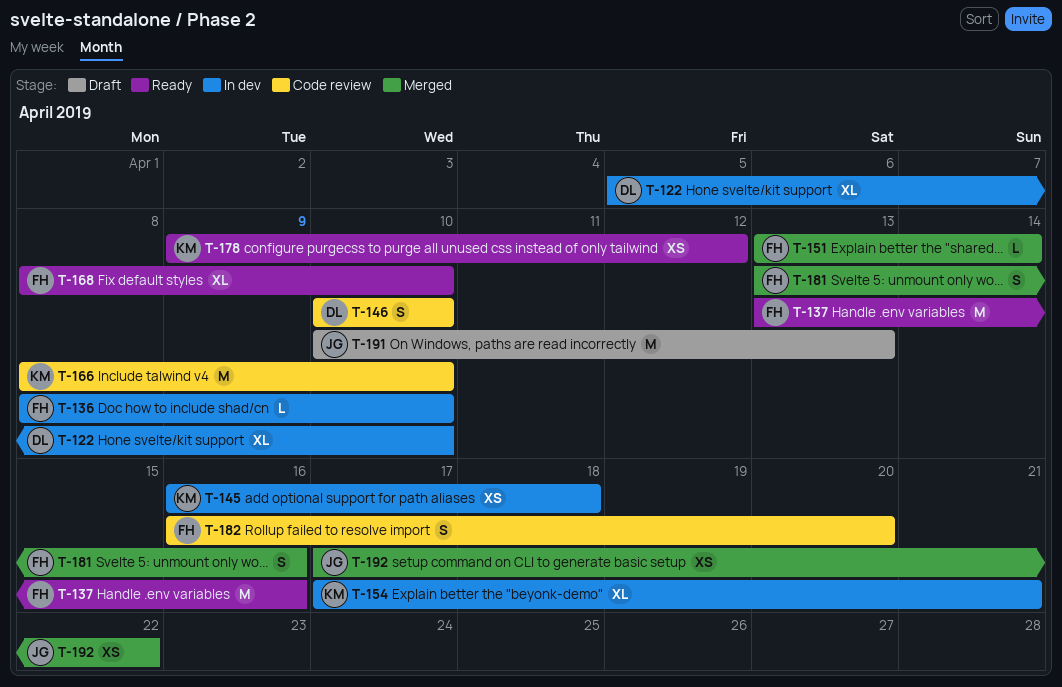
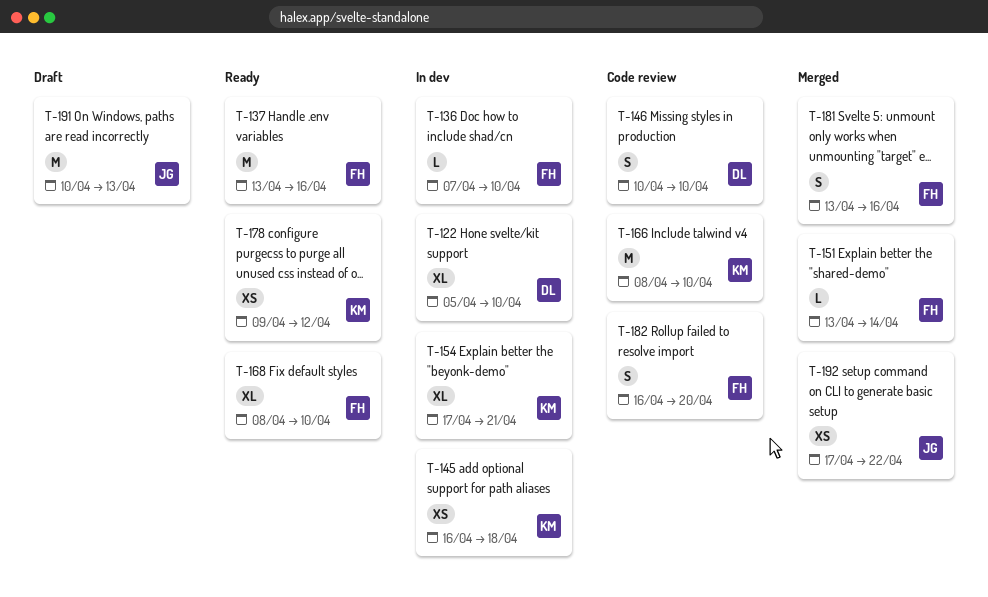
T-136, start: Apr 8 -> Apr 7

